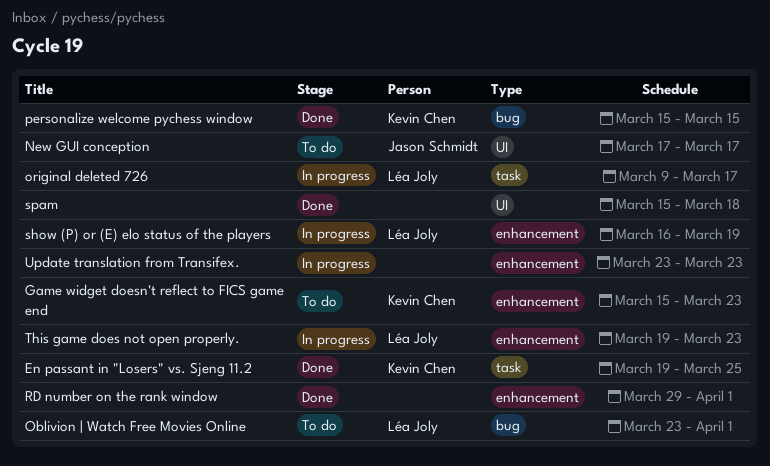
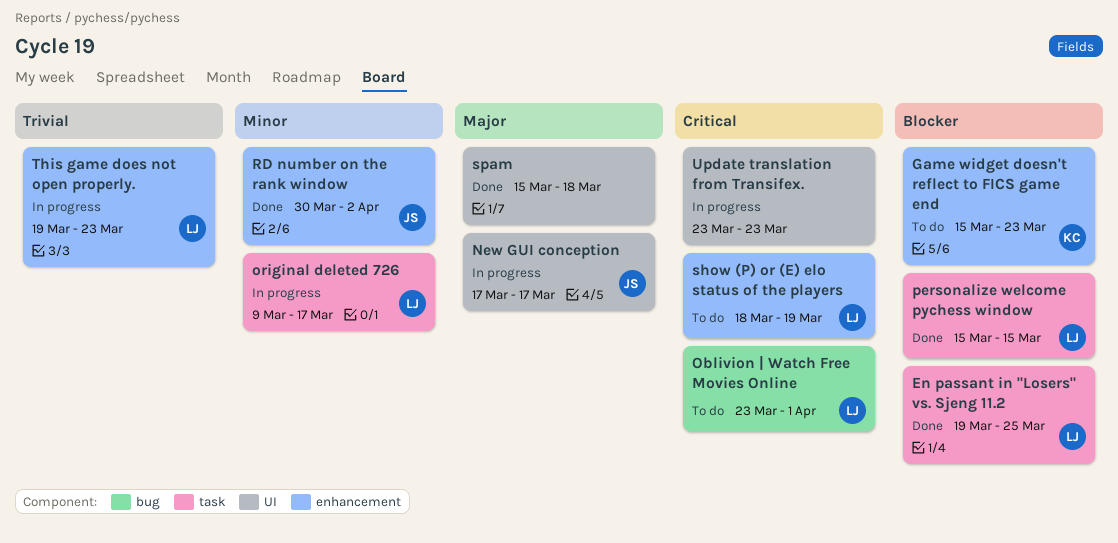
En passant in "Losers" vs. Sjeng 11.2, owner: Kevin Chen -> Léa Joly
New GUI conception, status: To do -> In progress
personalize welcome pychess window, owner: Kevin Chen -> Léa Joly
personalize welcome pychess window, label: bug -> task
RD number on the rank window, owner: none -> Jason Schmidt
RD number on the rank window, start: Mar 29 -> Mar 30
RD number on the rank window, due: Apr 1 -> Apr 2
show (P) or (E) elo status of the players, status: In progress -> To do
show (P) or (E) elo status of the players, start: Mar 16 -> Mar 18
Update translation from Transifex., label: enhancement -> UI

